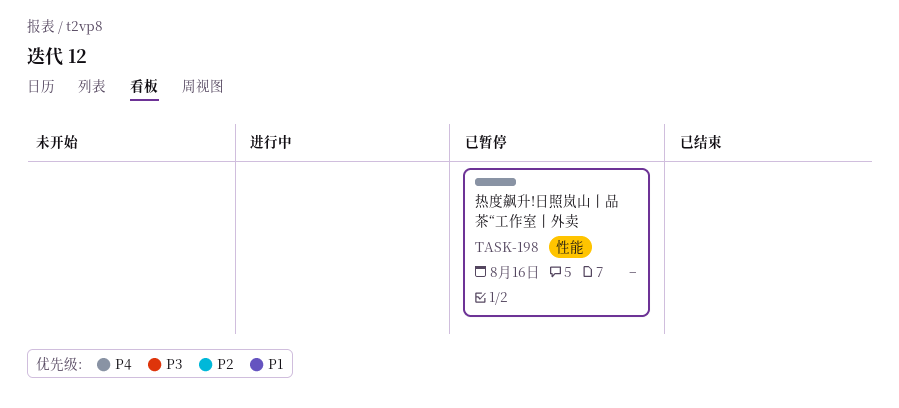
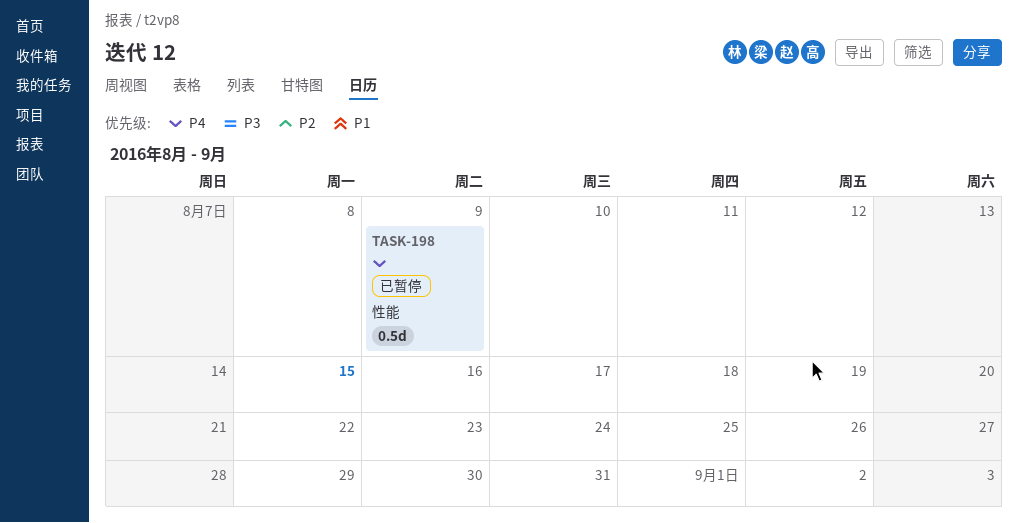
TASK-198, due: Aug 16 -> Aug 9

